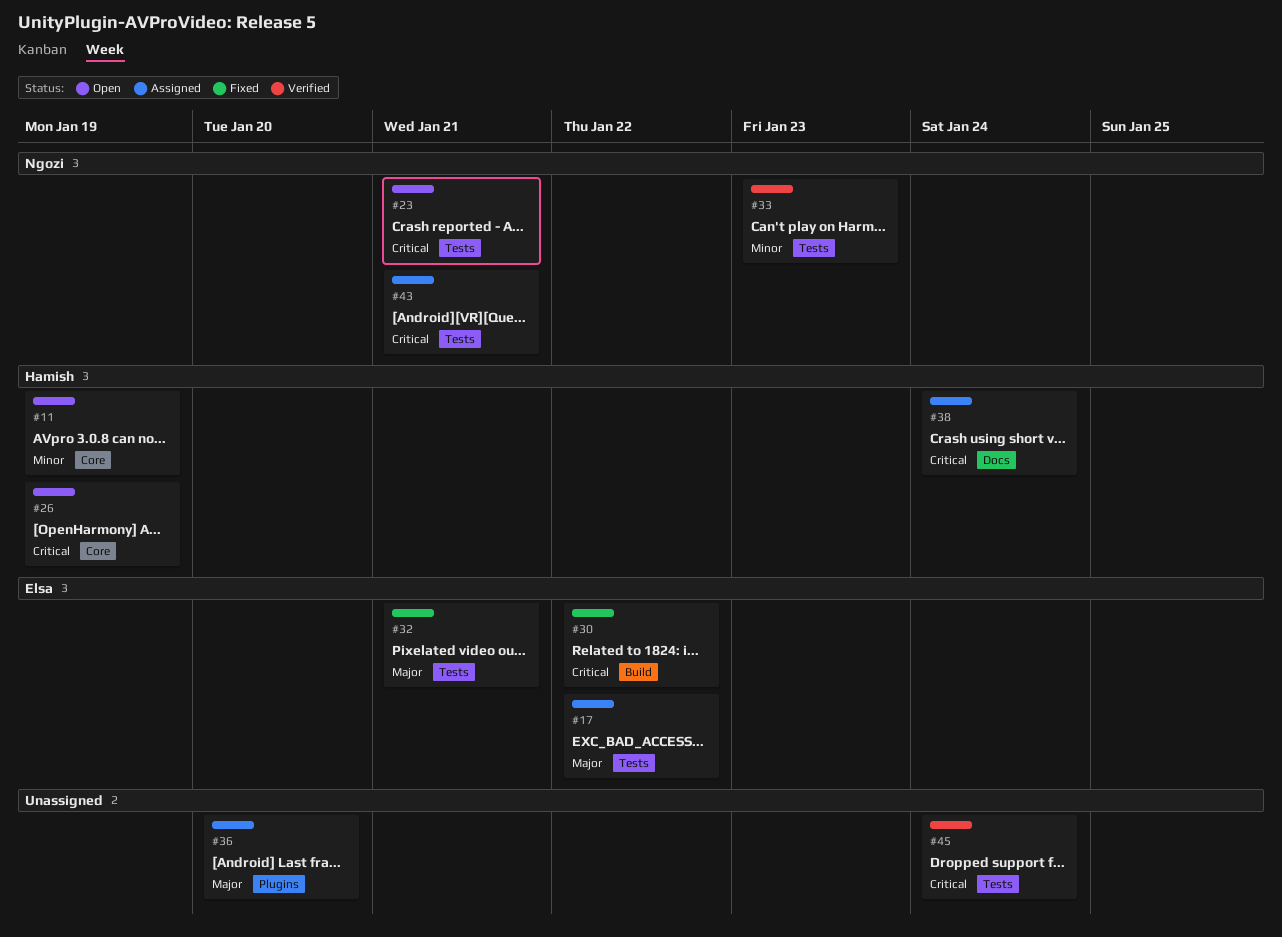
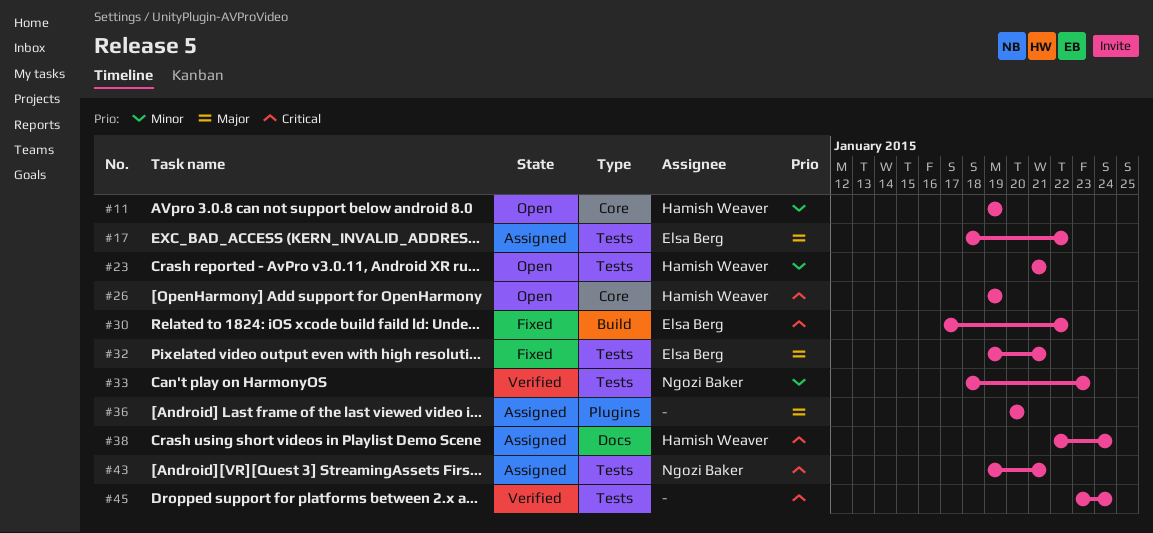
#23, owner: Ngozi Baker -> Hamish Weaver
#23, priority: Critical -> Minor

